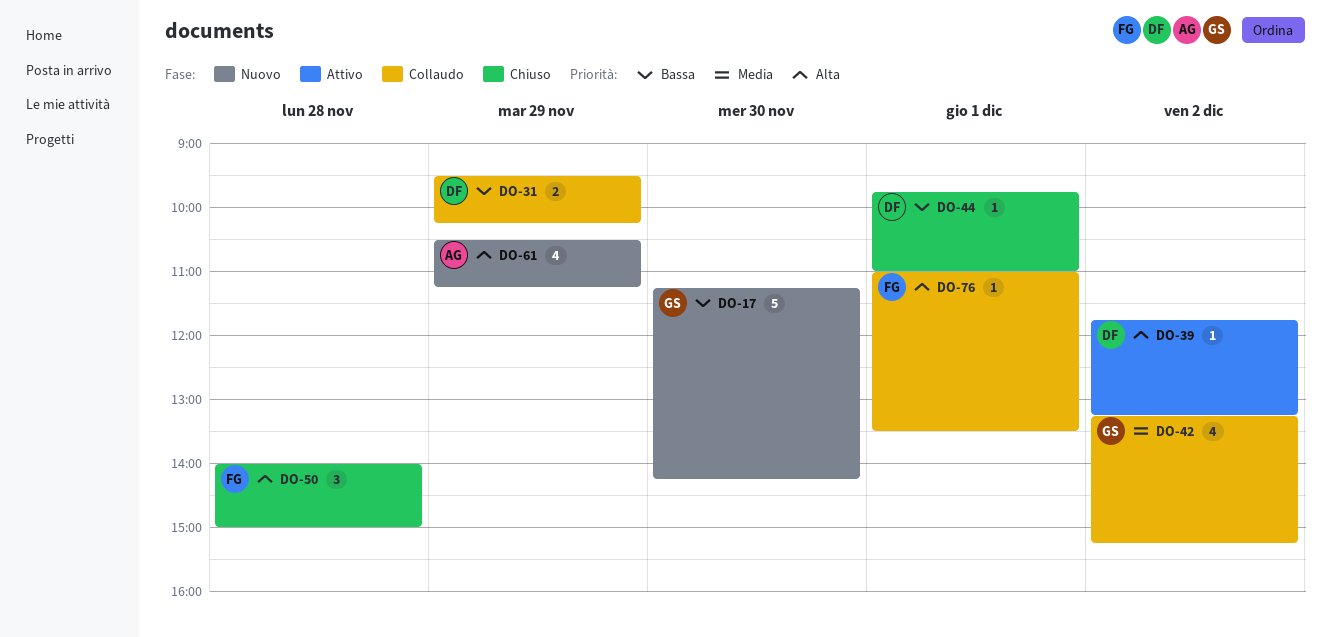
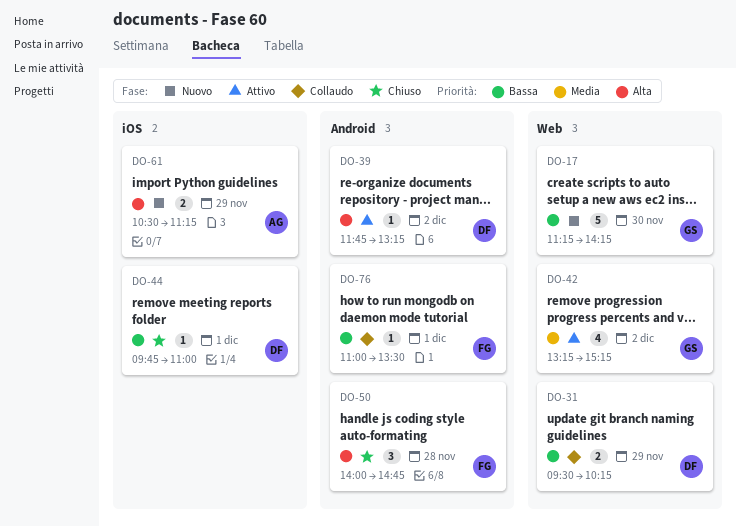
DO-42, status: Collaudo -> Attivo
DO-50, ends: 15:00 -> 14:45
DO-61, estimate: 4 -> 2
DO-76, priority: Alta -> Bassa

